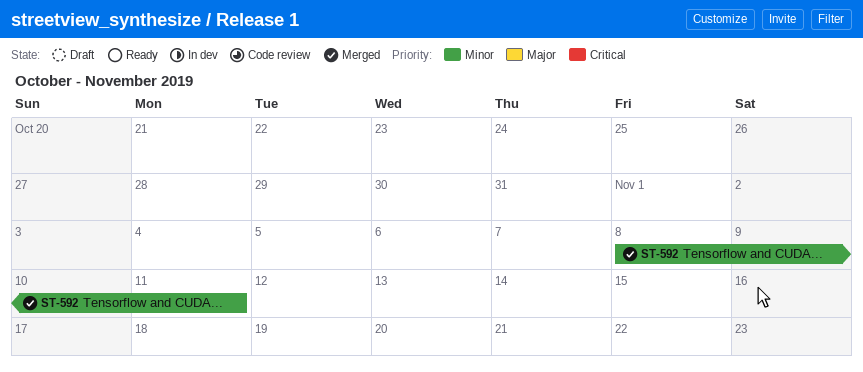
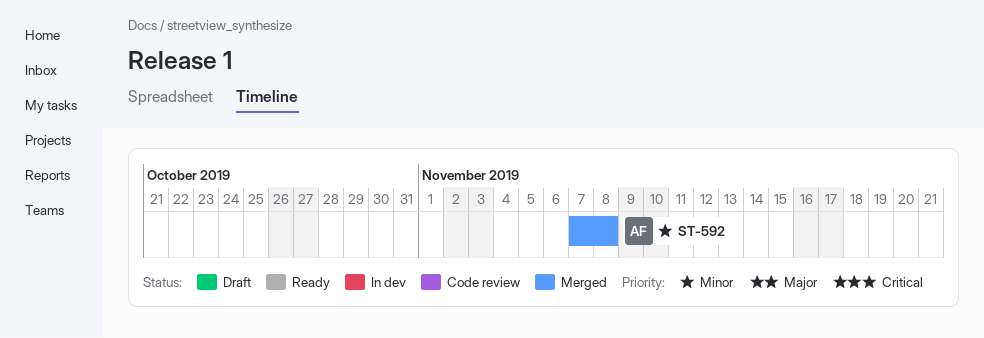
ST-592, start: Nov 8 -> Nov 7
ST-592, due: Nov 11 -> Nov 8

